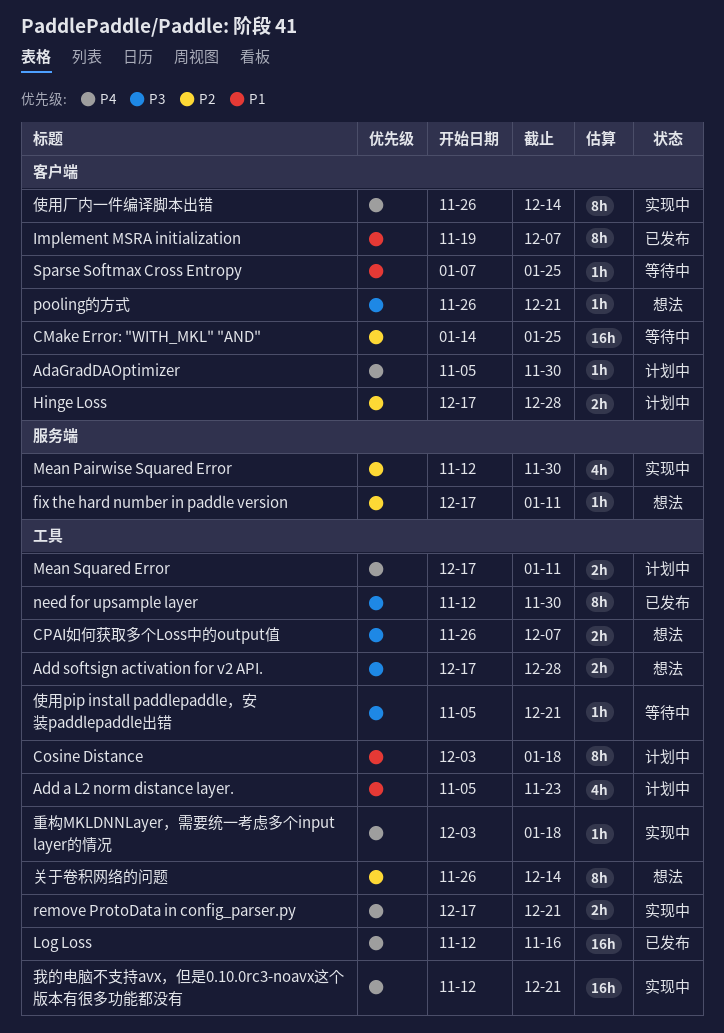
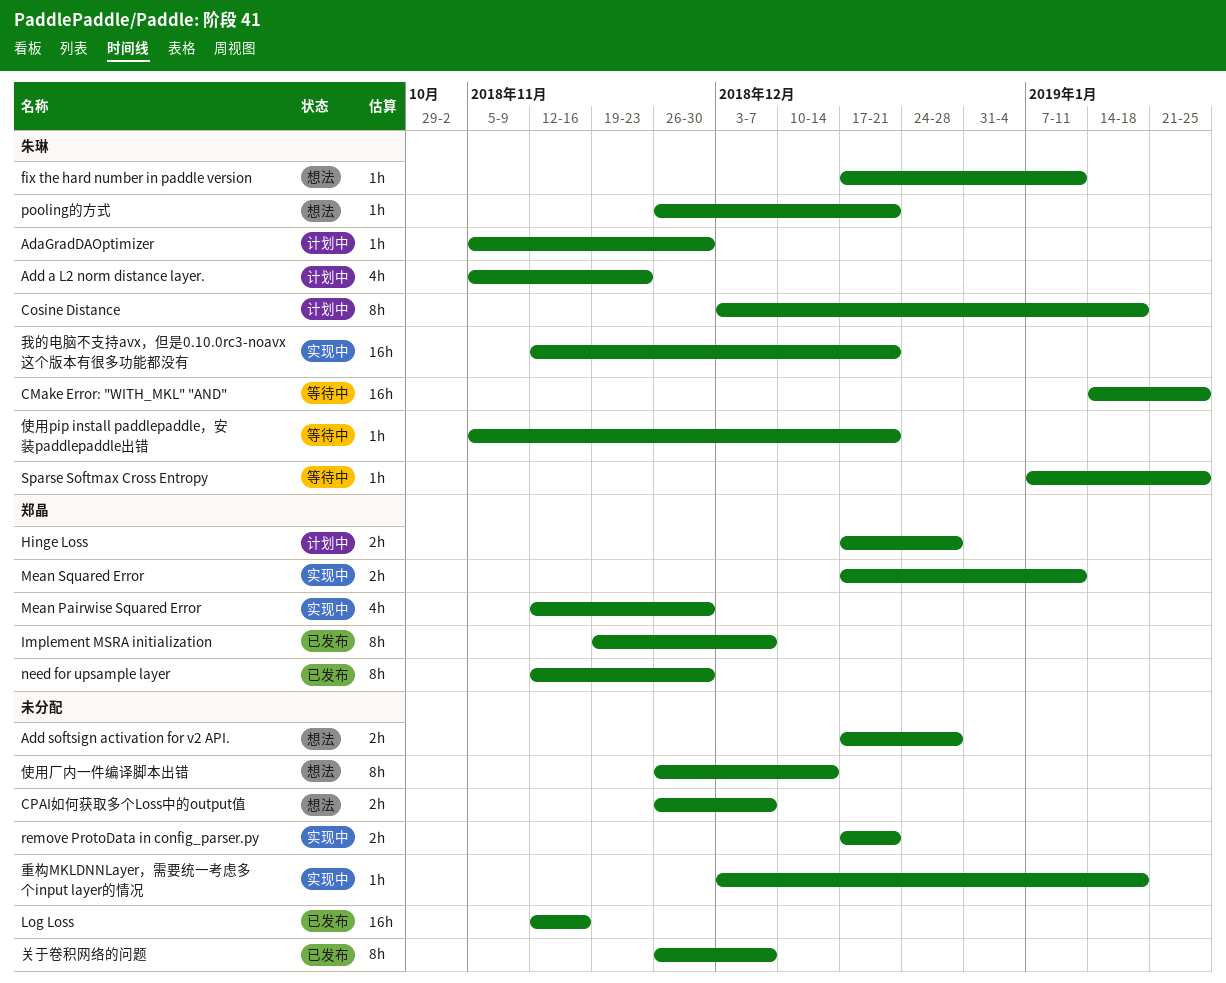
Mean Squared Error, status: 计划中 -> 实现中
使用厂内一件编译脚本出错, status: 实现中 -> 想法
关于卷积网络的问题, status: 想法 -> 已发布
关于卷积网络的问题, due: Dec 14 -> Dec 7

